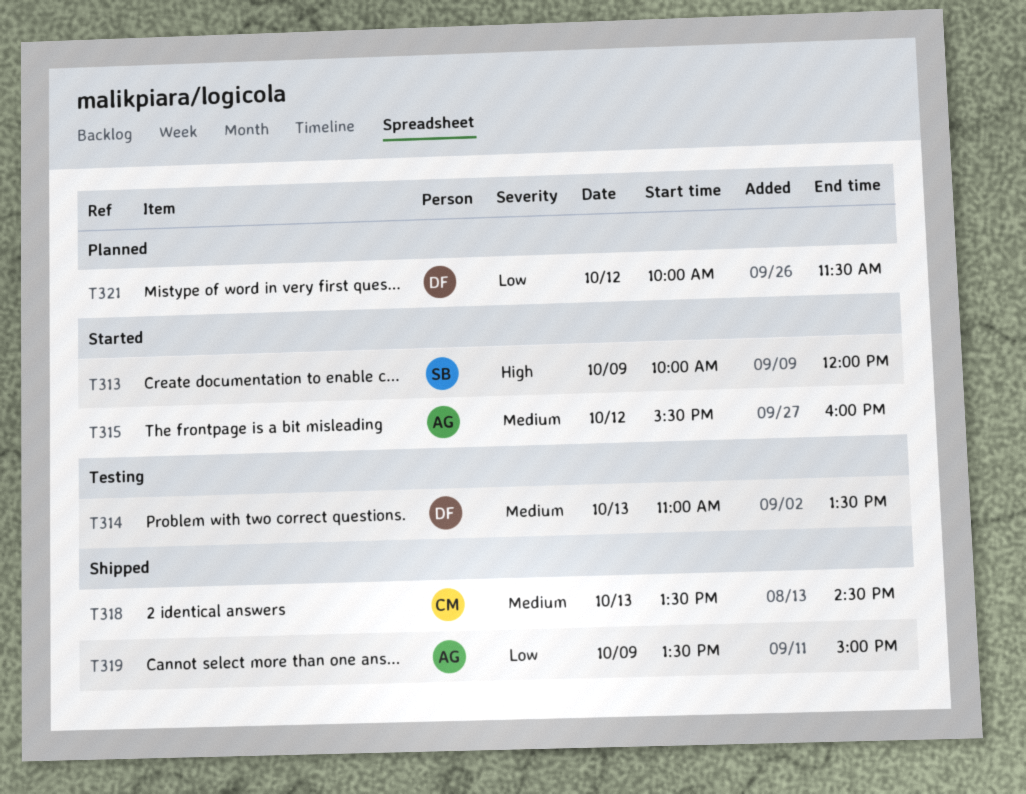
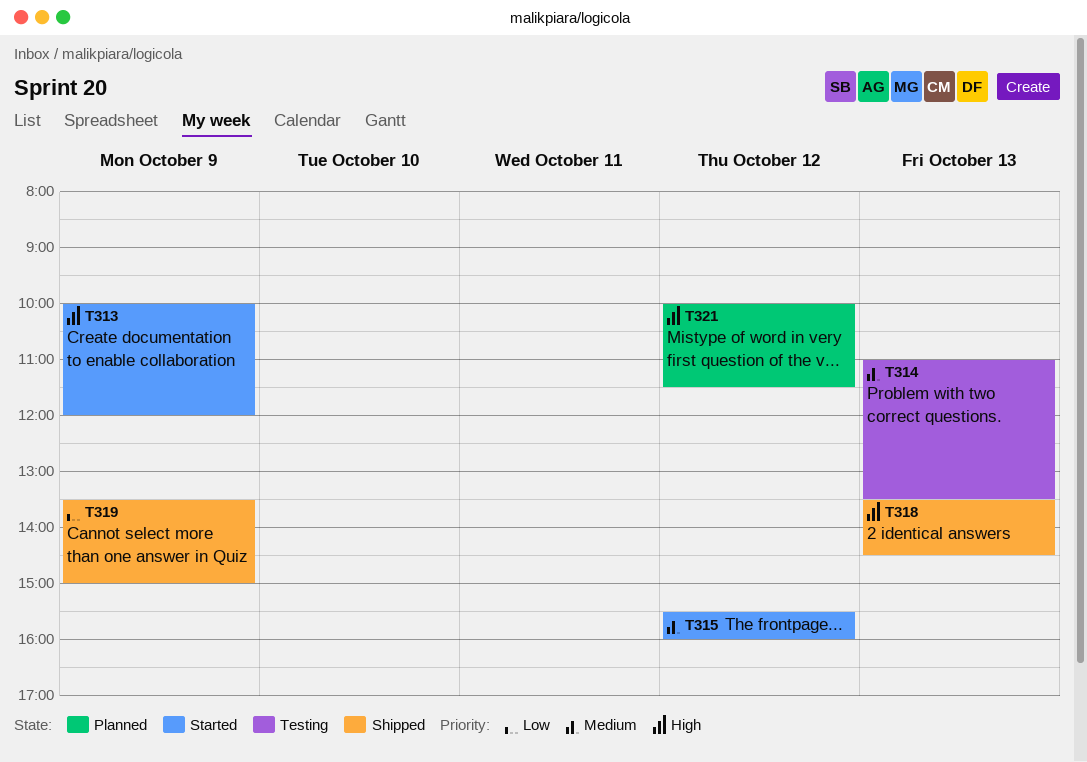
T318, priority: Medium -> High
T321, priority: Low -> High

